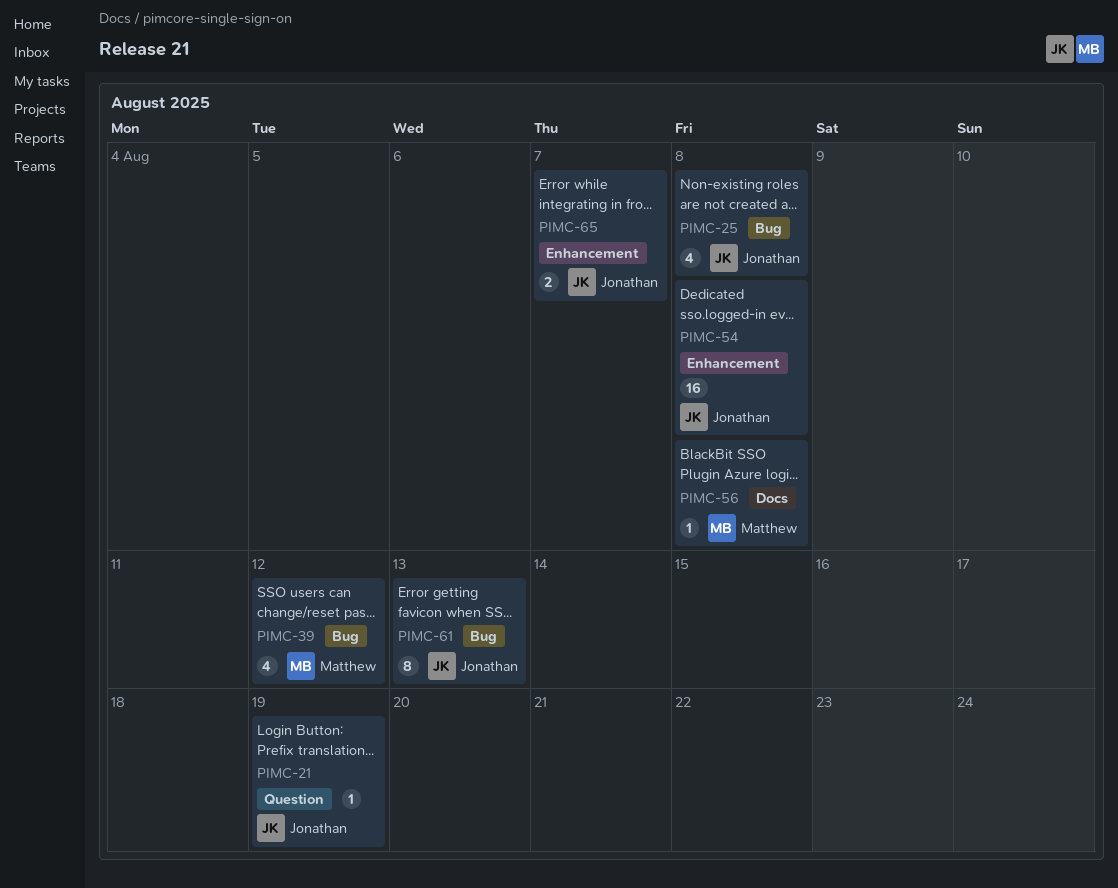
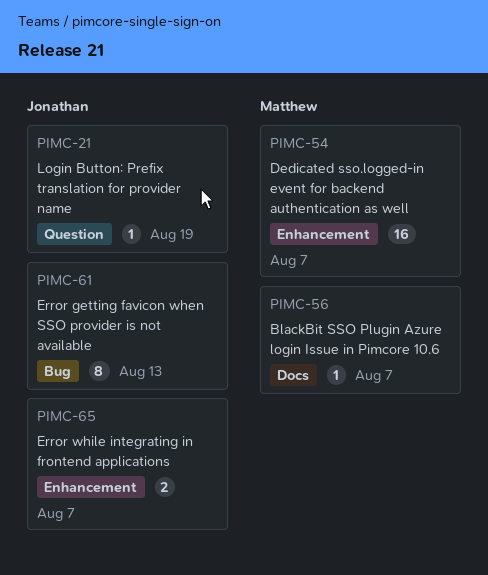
PIMC-25: present -> none
PIMC-39: present -> none
PIMC-54, owner: Jonathan -> Matthew
PIMC-54, due: Aug 8 -> Aug 7
PIMC-56, due: Aug 8 -> Aug 7

